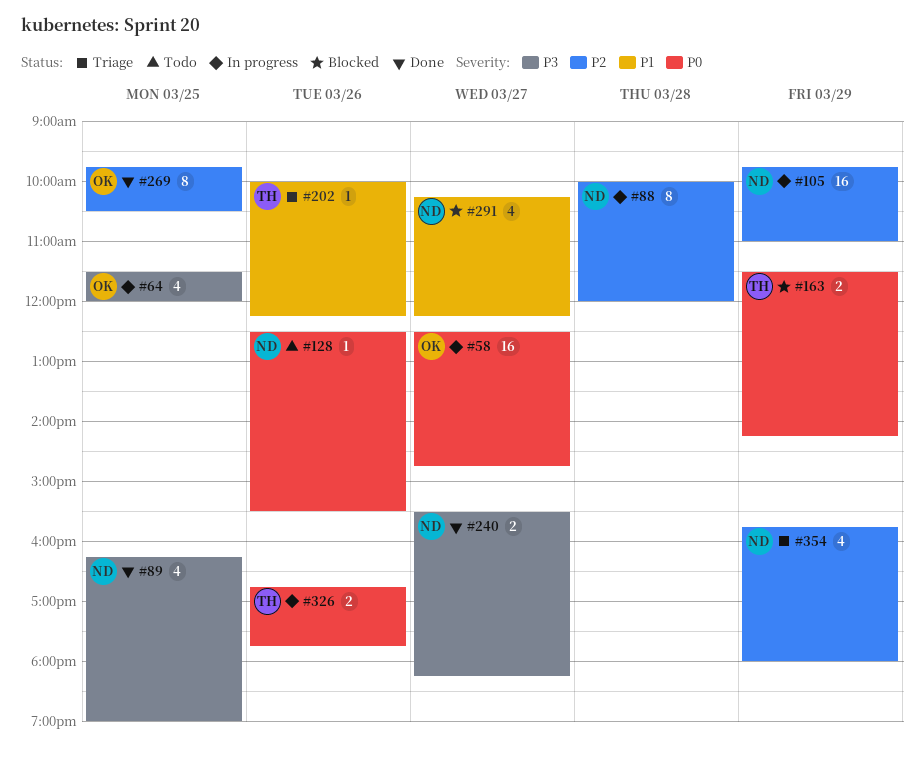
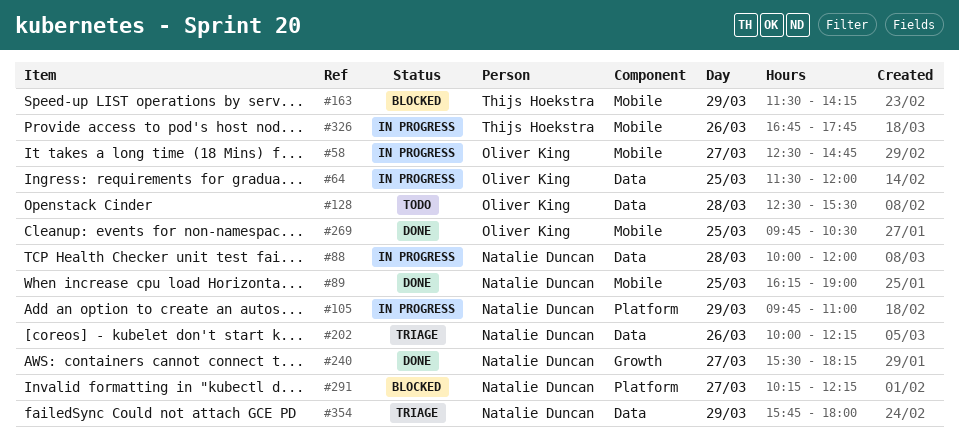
#128, owner: Natalie Duncan -> Oliver King
#128, day: Mar 26 -> Mar 28
#202, owner: Thijs Hoekstra -> Natalie Duncan

